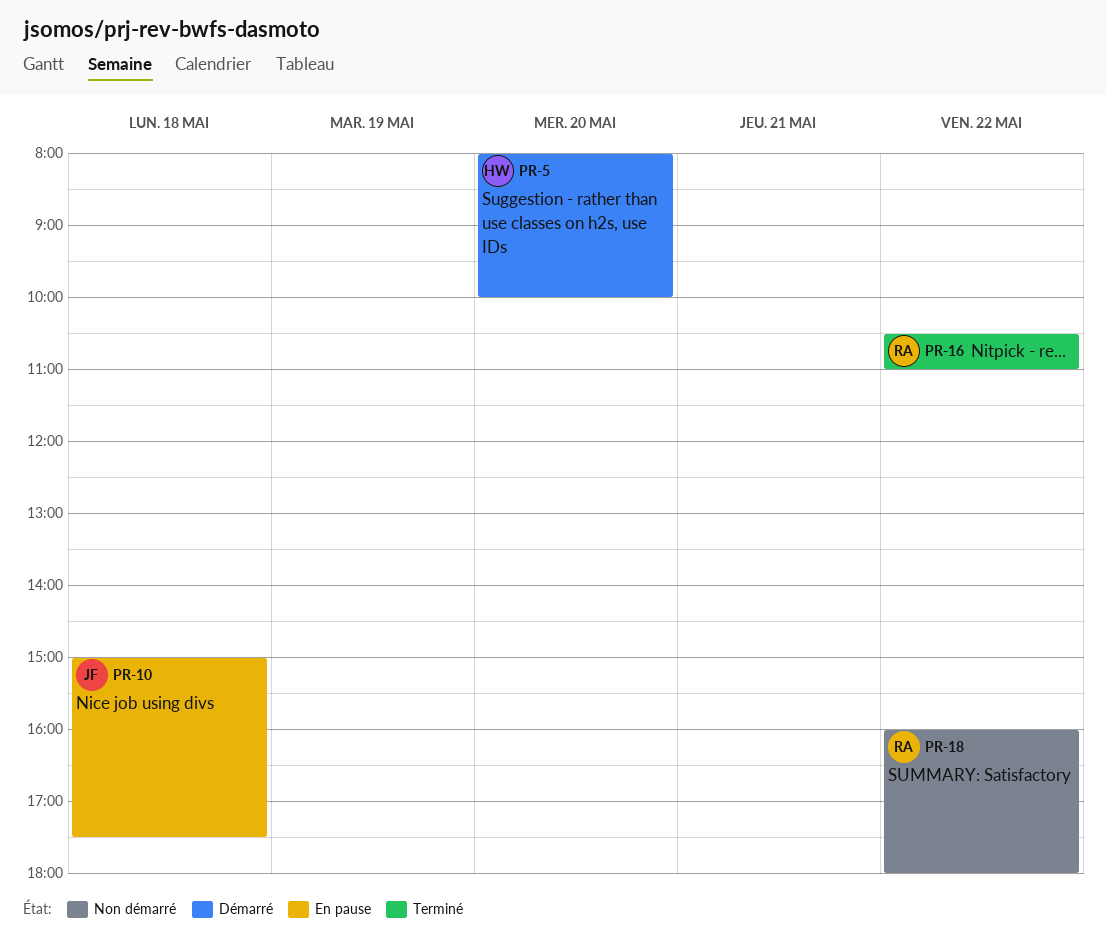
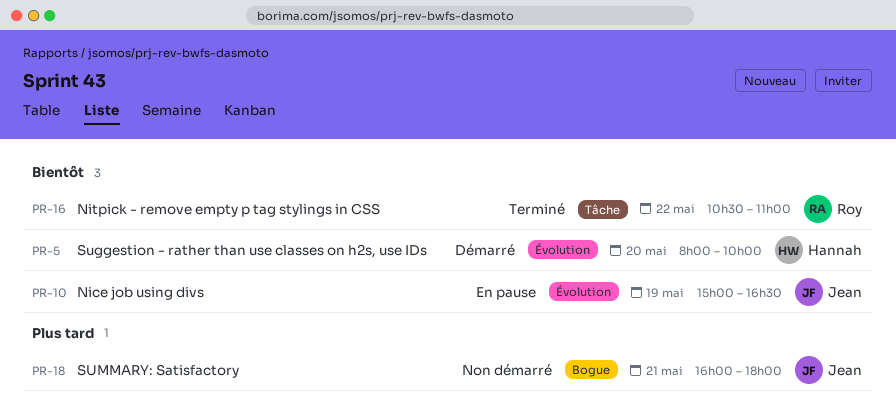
PR-10, day: May 18 -> May 19
PR-10, ends: 17:30 -> 16:30
PR-18, owner: Roy -> Jean
PR-18, day: May 22 -> May 21

